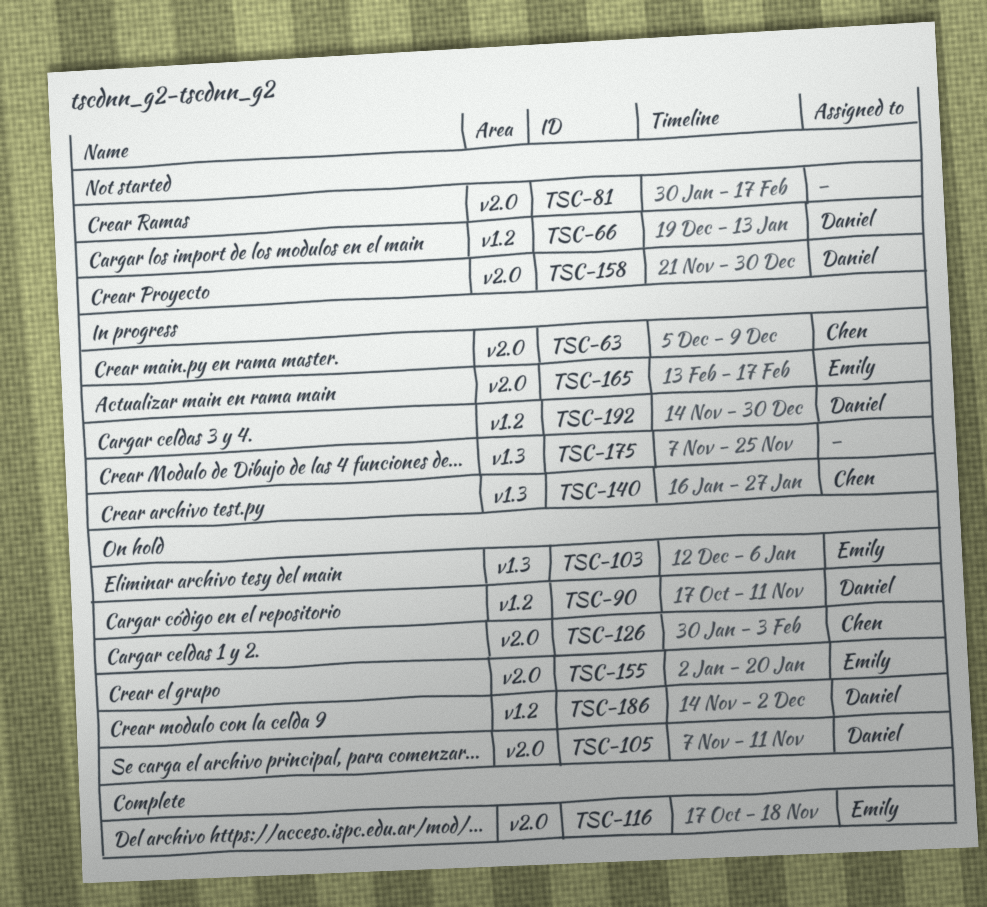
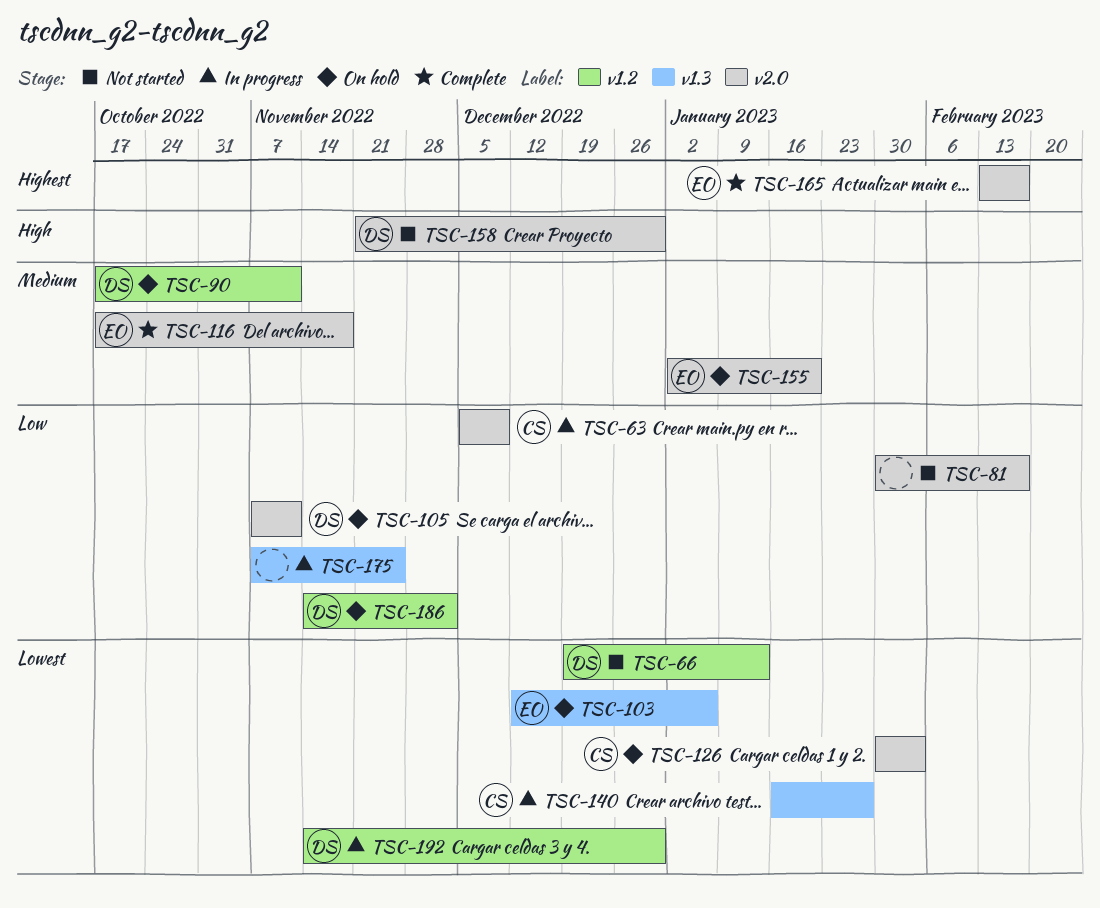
TSC-165, status: In progress -> Complete

